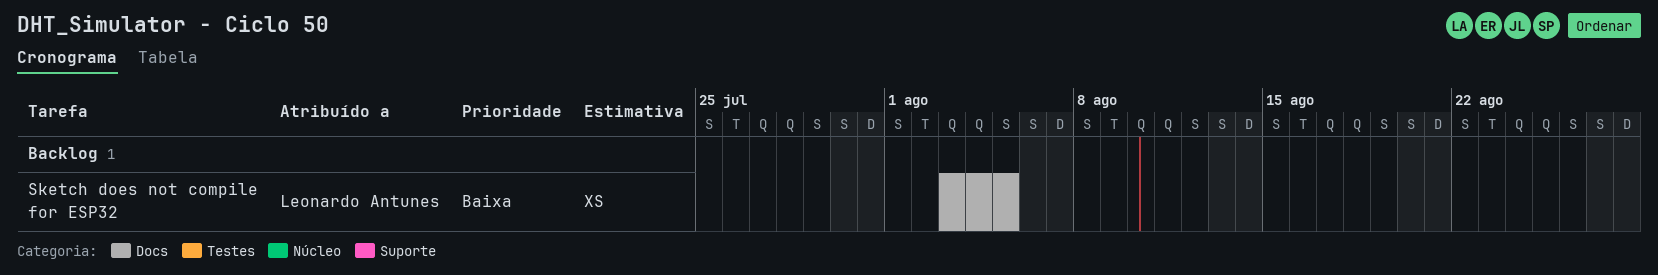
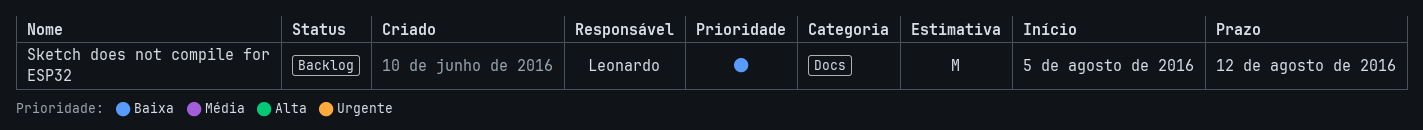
Sketch does not compile for ESP32, estimate: XS -> M
Sketch does not compile for ESP32, start: Aug 3 -> Aug 5
Sketch does not compile for ESP32, due: Aug 5 -> Aug 12

